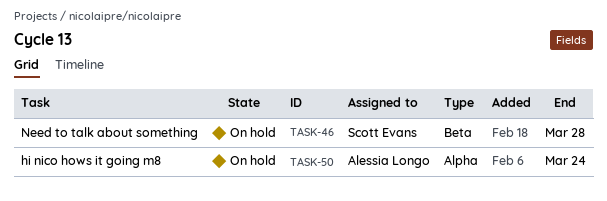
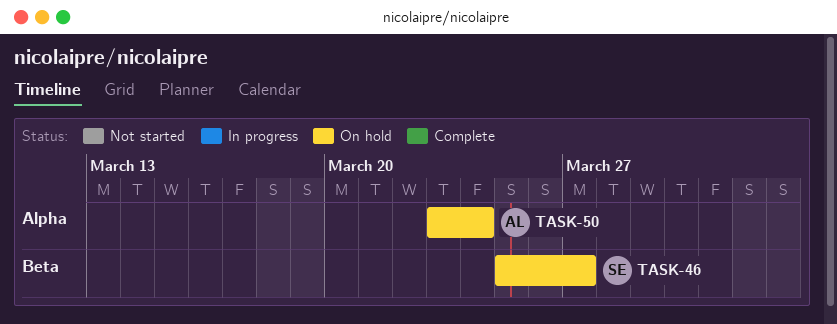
TASK-46, due: Mar 28 -> Mar 27

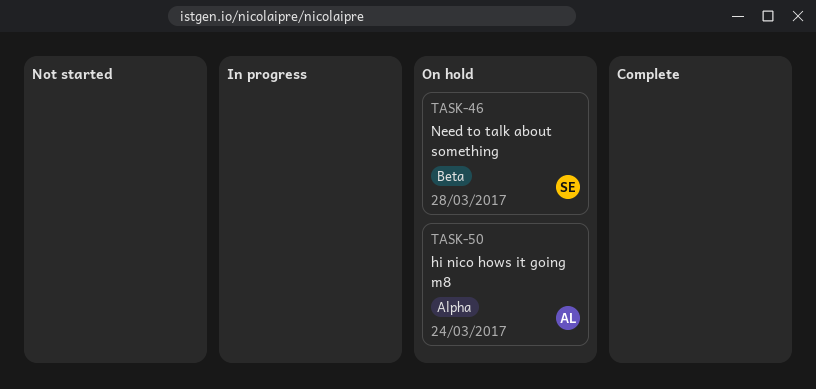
TASK-46, due: Mar 27 -> Mar 28

